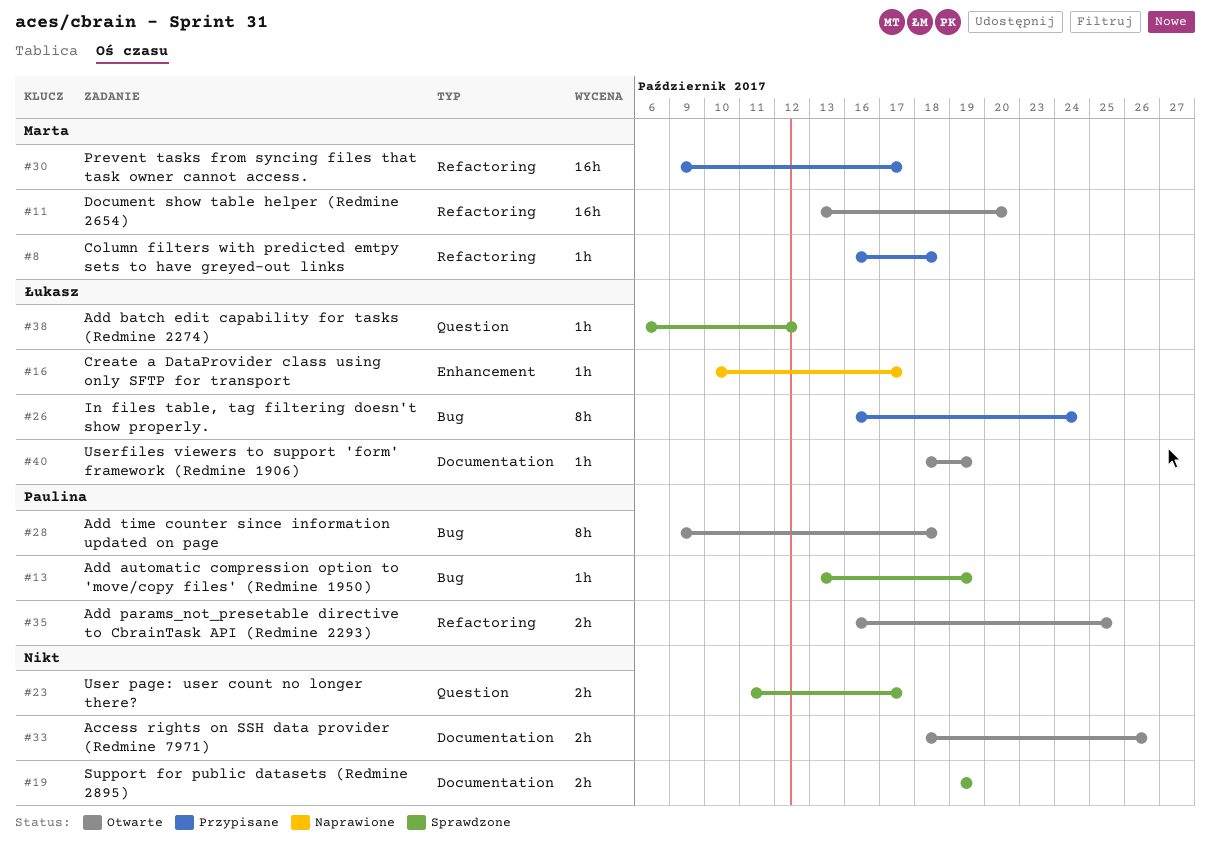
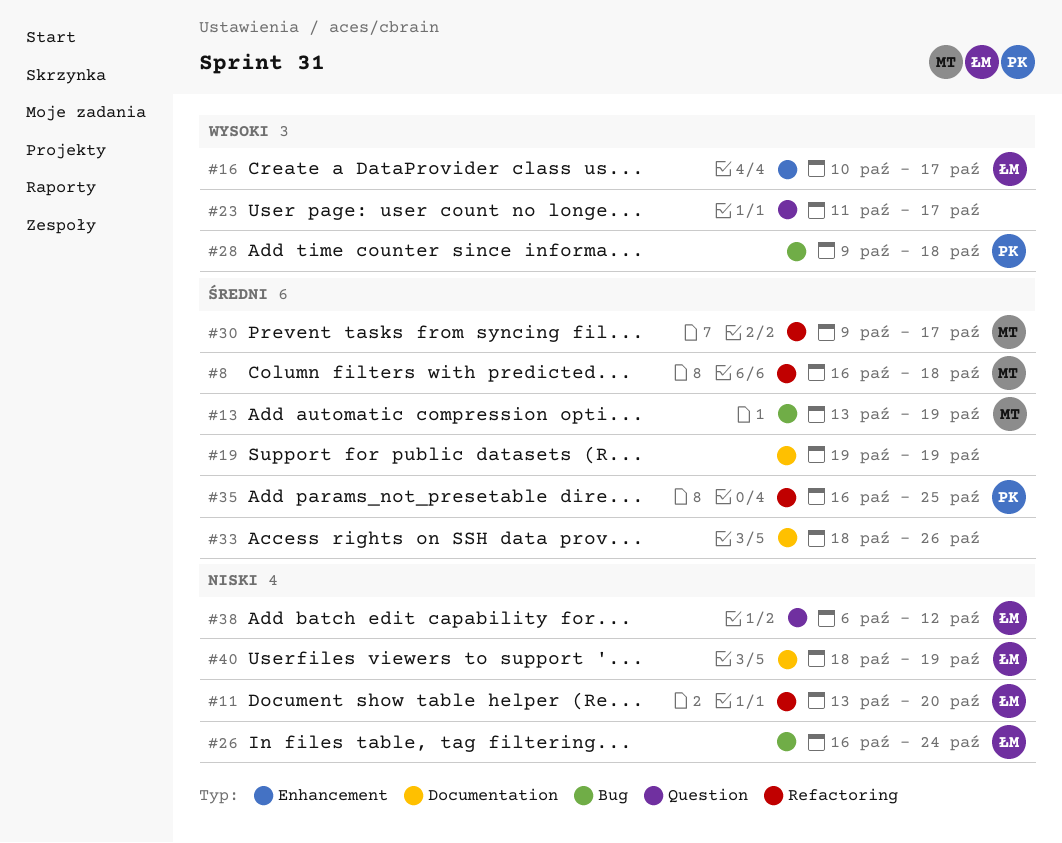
#11, owner: Marta -> Łukasz
#13, owner: Paulina -> Marta

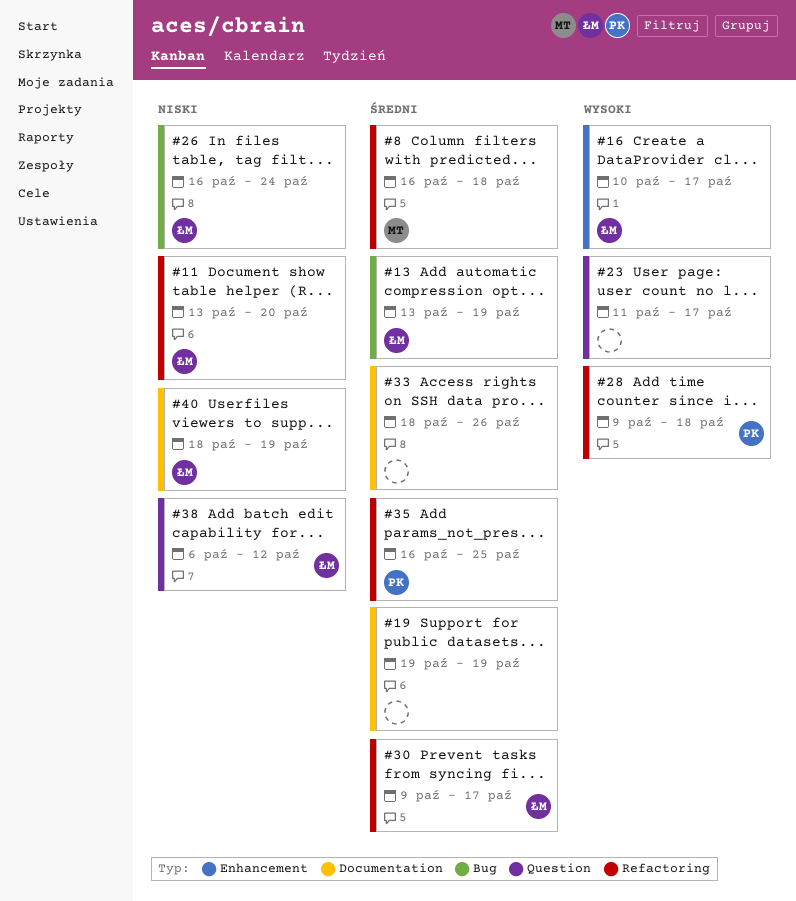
#13, owner: MT -> ŁM
#28, label: Bug -> Refactoring
#30, owner: MT -> ŁM

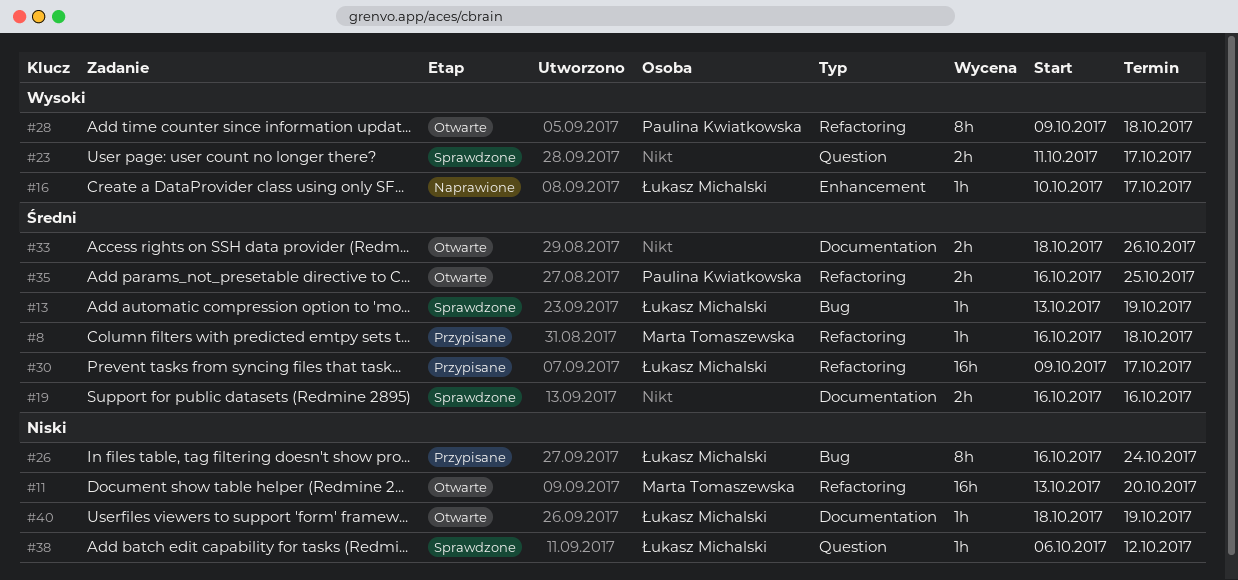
#11, owner: Łukasz Michalski -> Marta Tomaszewska
#19, start: Oct 19 -> Oct 16
#19, due: Oct 19 -> Oct 16

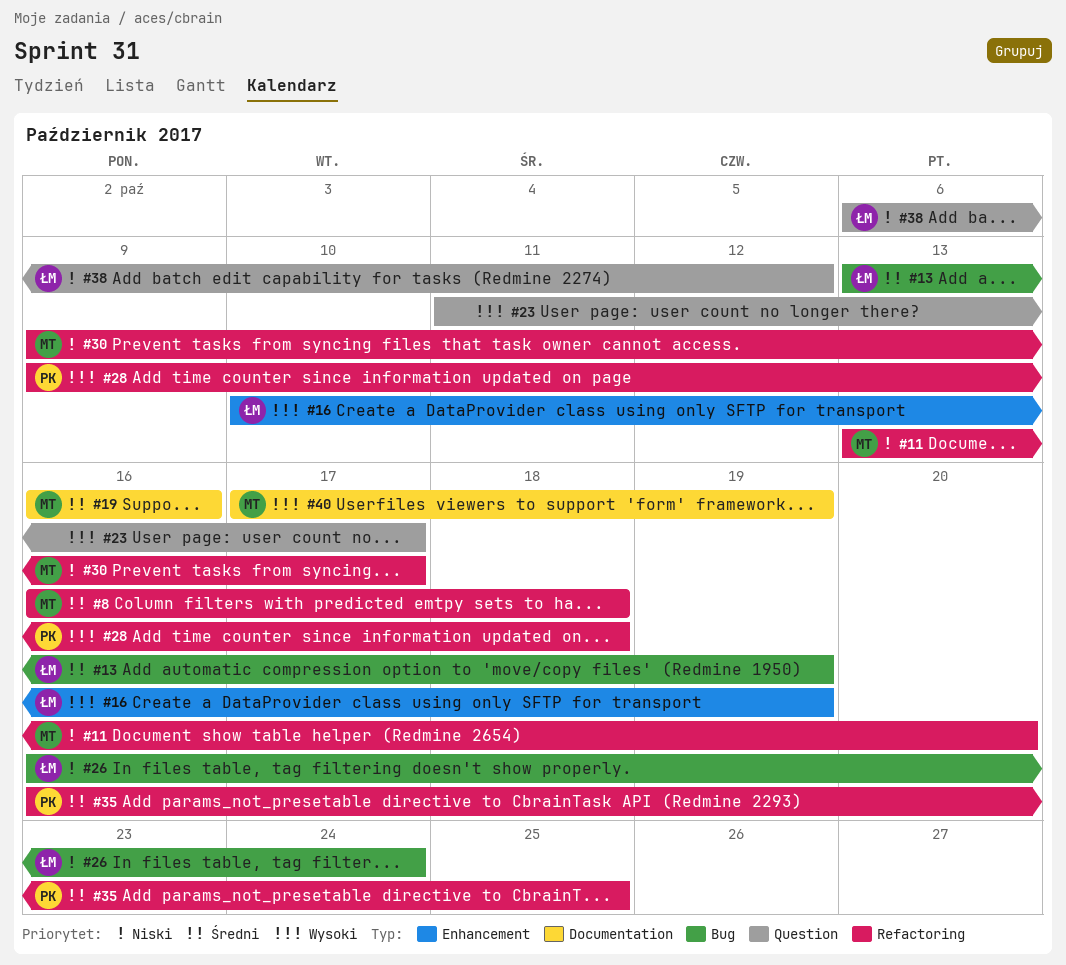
#16, due: Oct 17 -> Oct 19
#19, owner: none -> Marta Tomaszewska
#30, owner: Łukasz Michalski -> Marta Tomaszewska
#30, priority: Średni -> Niski
#33: present -> none
#40, owner: Łukasz Michalski -> Marta Tomaszewska
#40, priority: Niski -> Wysoki
#40, start: Oct 18 -> Oct 17

